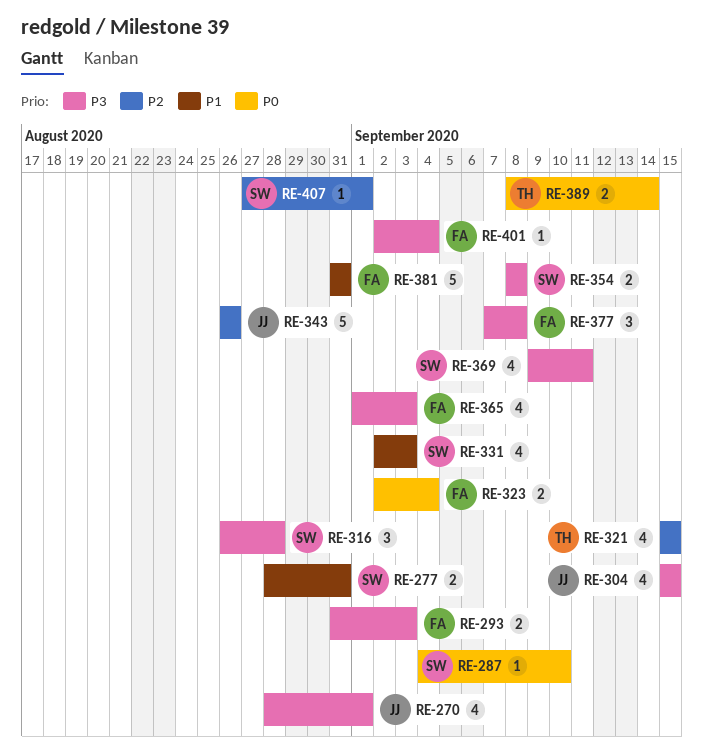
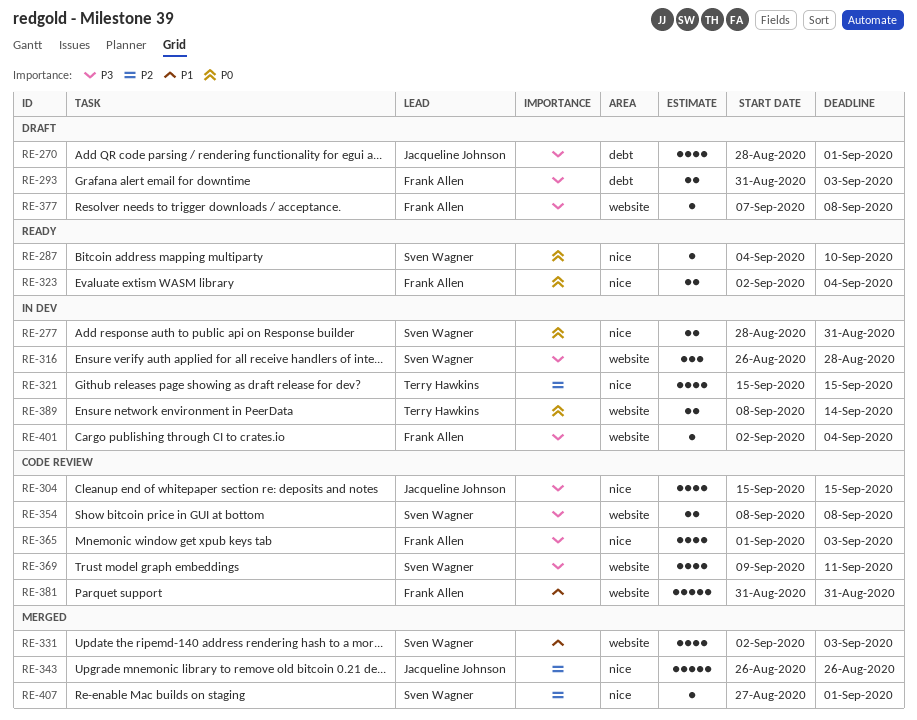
RE-277, priority: P1 -> P0
RE-377, estimate: 3 -> 1

